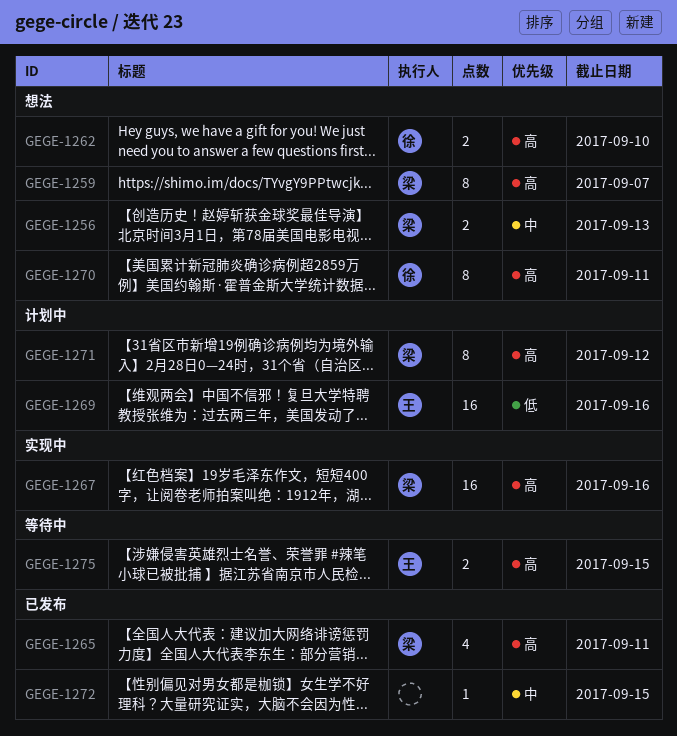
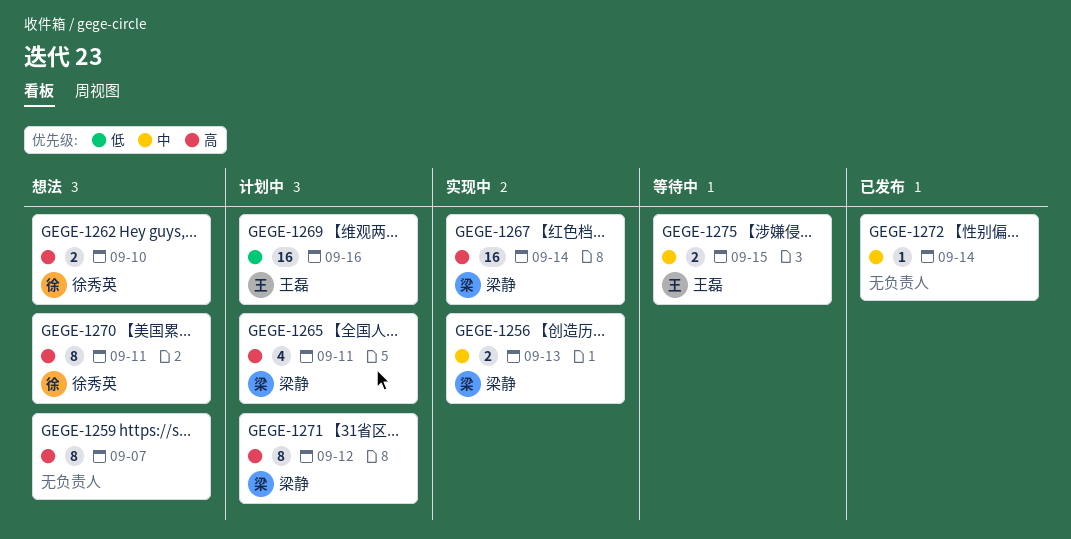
GEGE-1256, status: 想法 -> 实现中
GEGE-1259, owner: 梁静 -> none
GEGE-1265, status: 已发布 -> 计划中
GEGE-1267, due: Sep 16 -> Sep 14
GEGE-1272, due: Sep 15 -> Sep 14
GEGE-1275, priority: 高 -> 中

